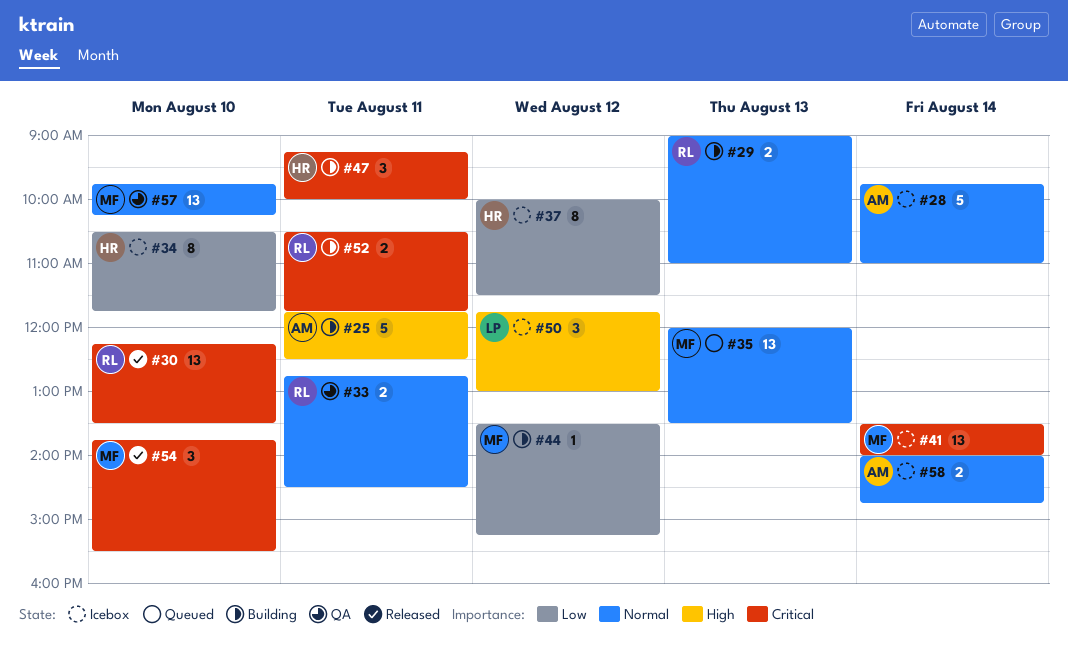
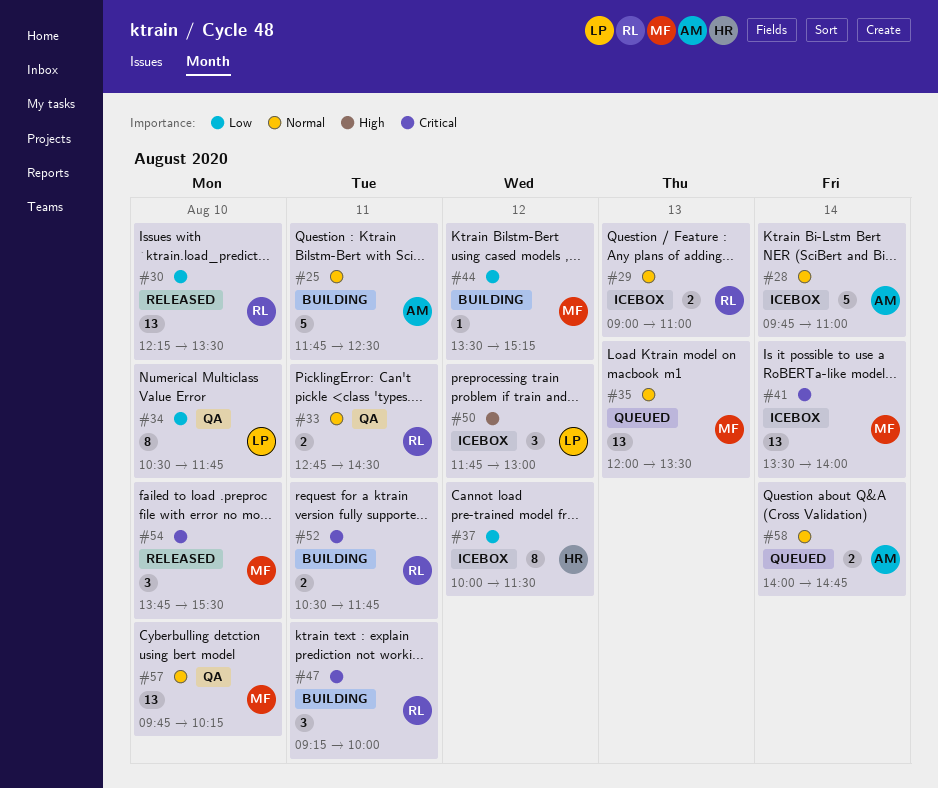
#25, priority: High -> Normal
#29, status: Building -> Icebox
#30, priority: Critical -> Low
#34, status: Icebox -> QA
#34, owner: HR -> LP
#47, owner: HR -> RL
#58, status: Icebox -> Queued

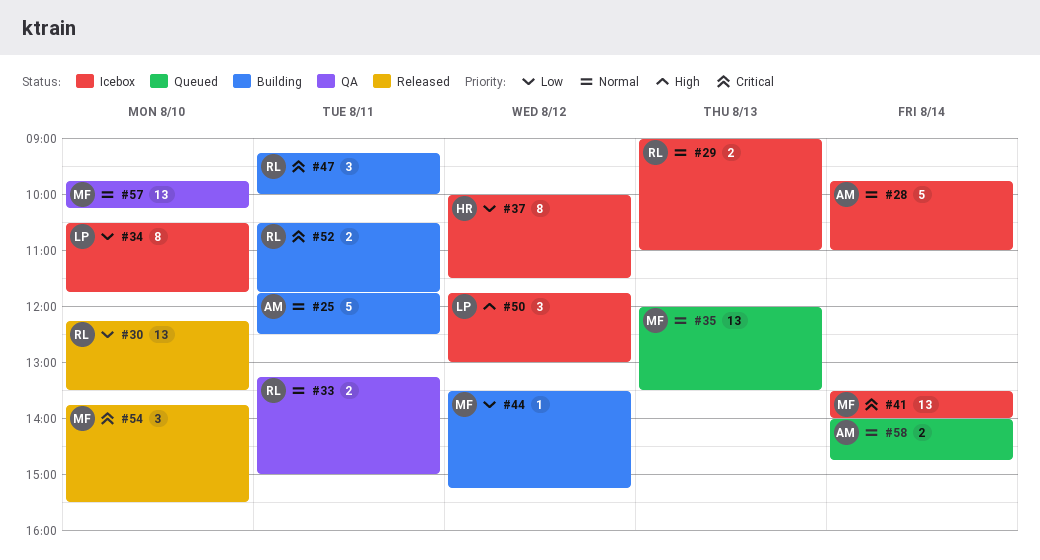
#33, begins: 12:45 -> 13:15
#33, ends: 14:30 -> 15:00
#34, status: QA -> Icebox

